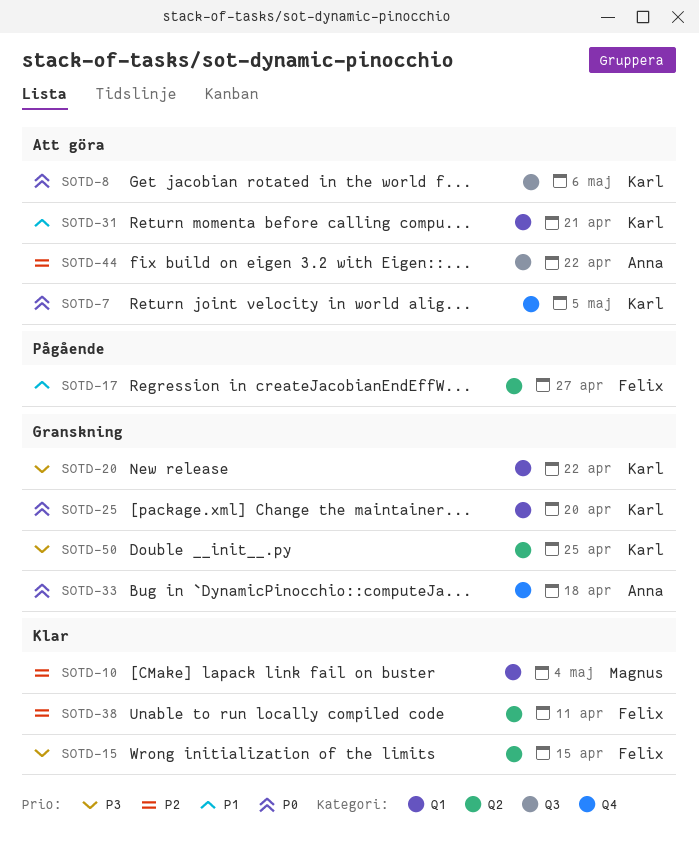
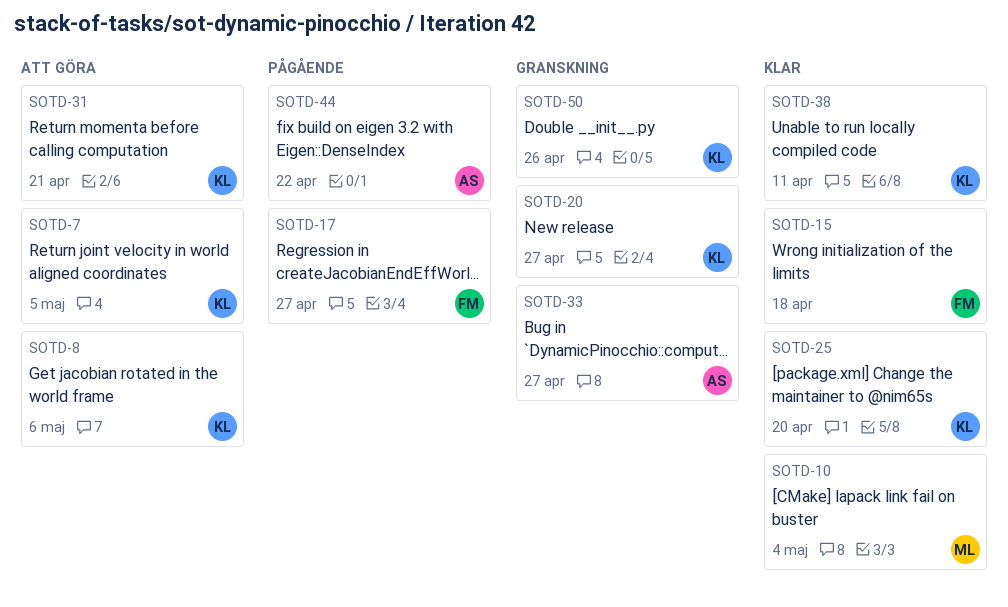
SOTD-15, due: Apr 15 -> Apr 18
SOTD-20, due: Apr 22 -> Apr 27
SOTD-25, status: Granskning -> Klar
SOTD-33, due: Apr 18 -> Apr 27
SOTD-38, owner: Felix -> Karl
SOTD-44, status: Att göra -> Pågående
SOTD-50, due: Apr 25 -> Apr 26

